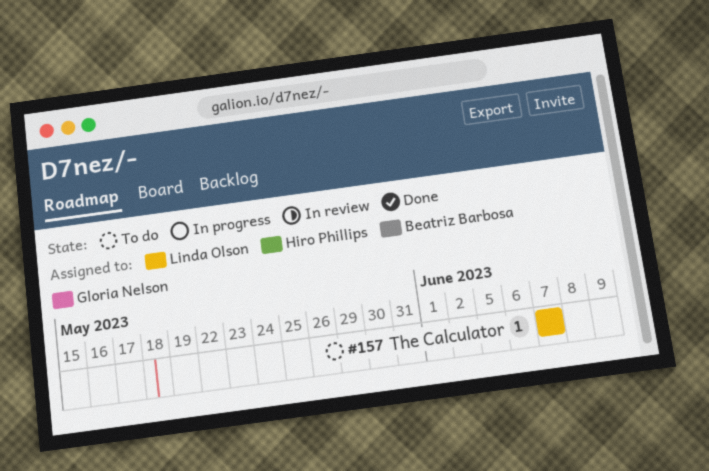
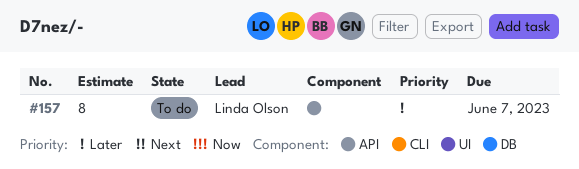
#157, estimate: 1 -> 8

